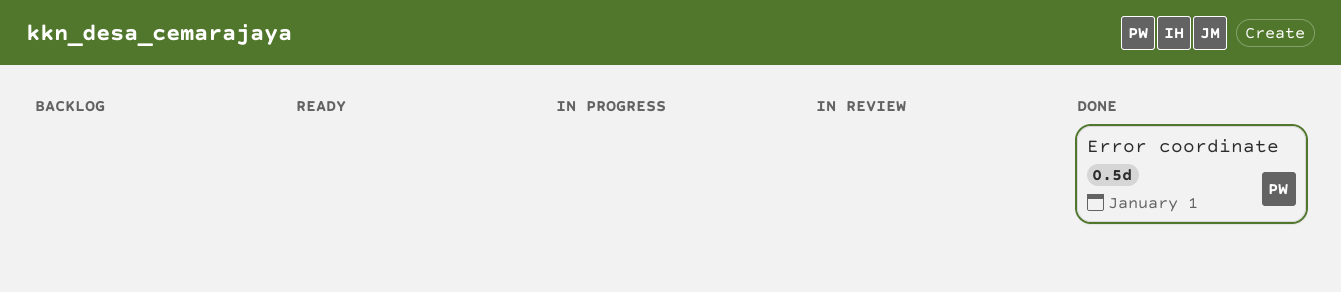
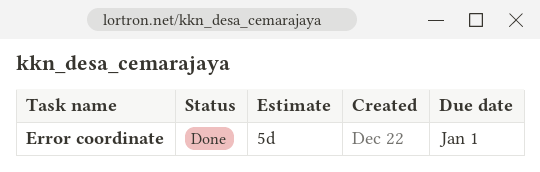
Error coordinate, estimate: 0.5d -> 5d

